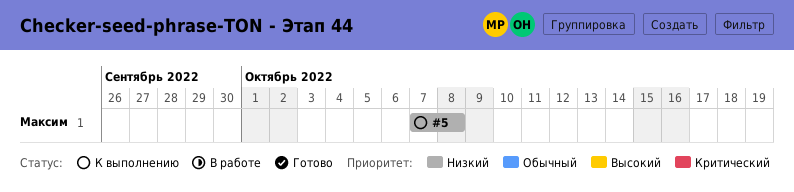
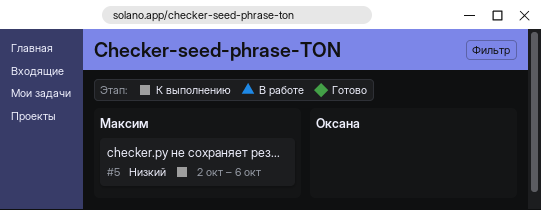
#5, start: Oct 7 -> Oct 2
#5, due: Oct 8 -> Oct 6

